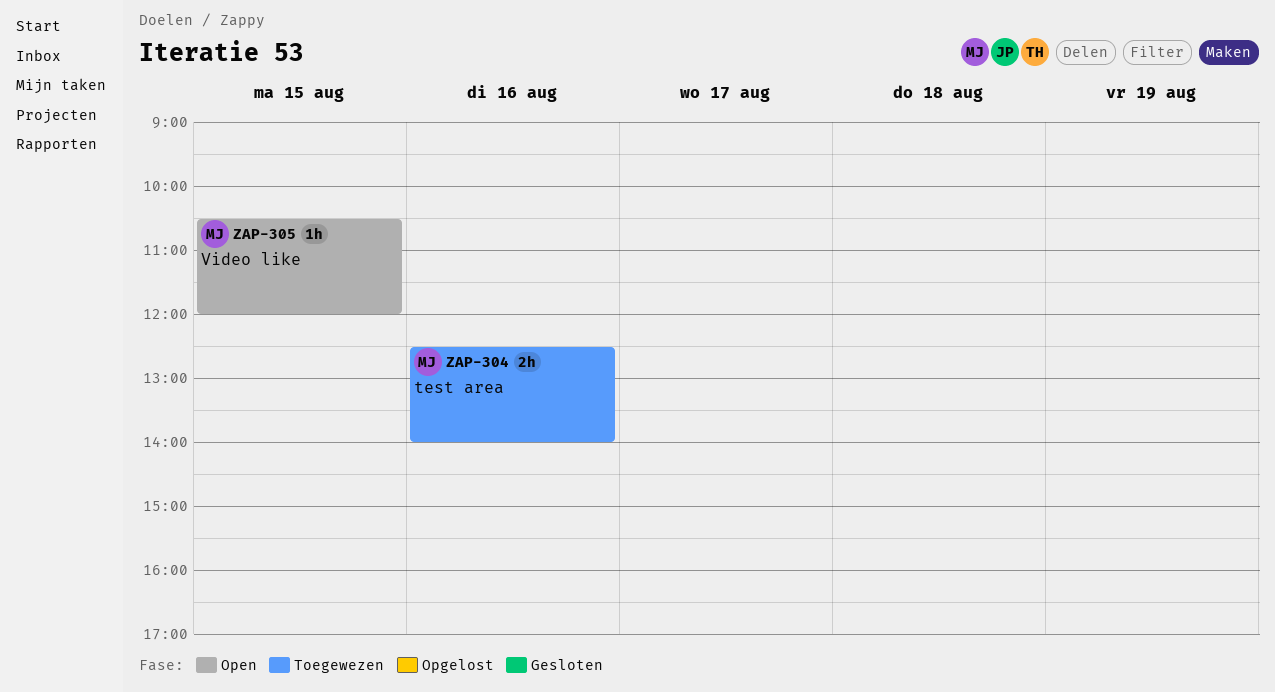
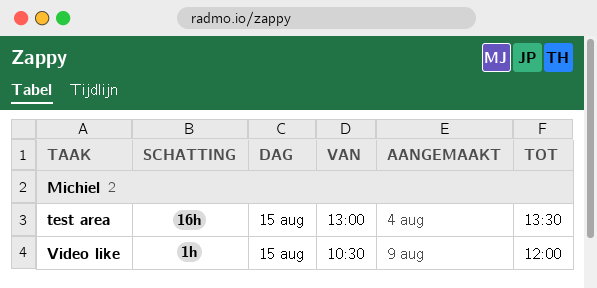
test area, estimate: 2h -> 16h
test area, day: Aug 16 -> Aug 15
test area, begins: 12:30 -> 13:00
test area, ends: 14:00 -> 13:30

